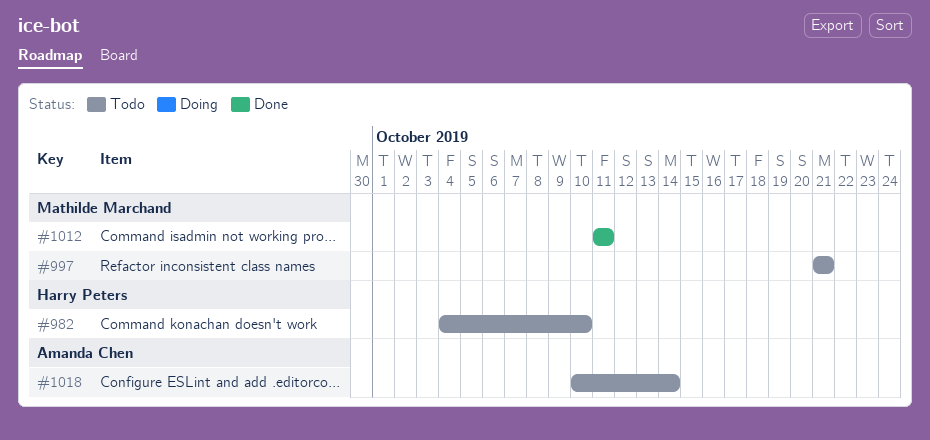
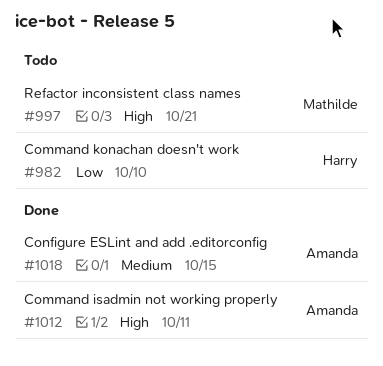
#1012, owner: Mathilde Marchand -> Amanda Chen
#1018, status: Todo -> Done
#1018, due: Oct 14 -> Oct 15

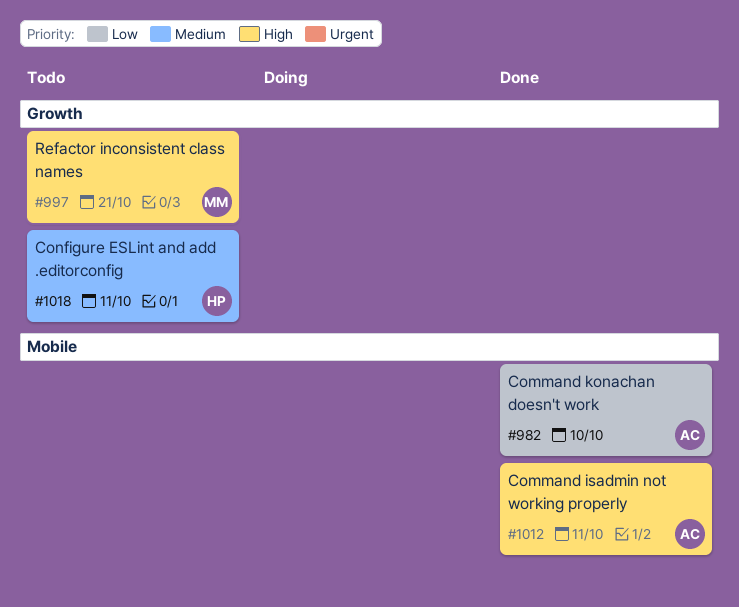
#982, status: Todo -> Done
#982, owner: Harry -> Amanda
#1018, status: Done -> Todo
#1018, owner: Amanda -> Harry
#1018, due: Oct 15 -> Oct 11

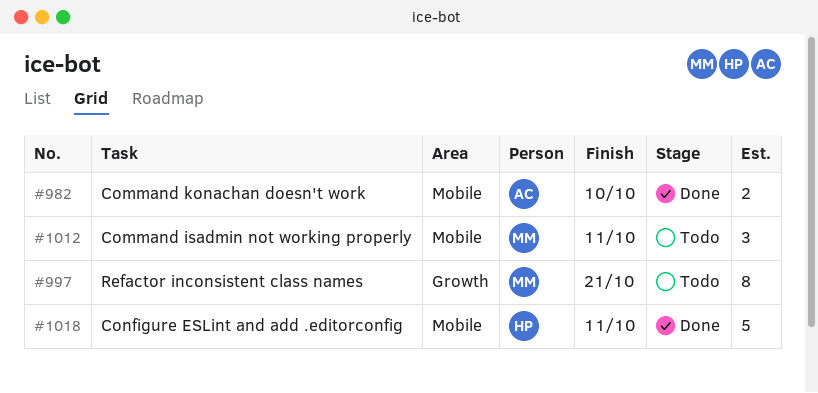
#1012, status: Done -> Todo
#1012, owner: AC -> MM
#1018, status: Todo -> Done
#1018, label: Growth -> Mobile

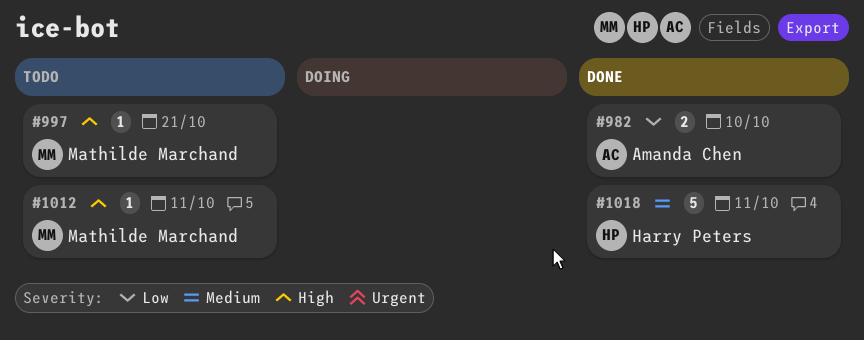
#997, estimate: 8 -> 1
#1012, estimate: 3 -> 1

